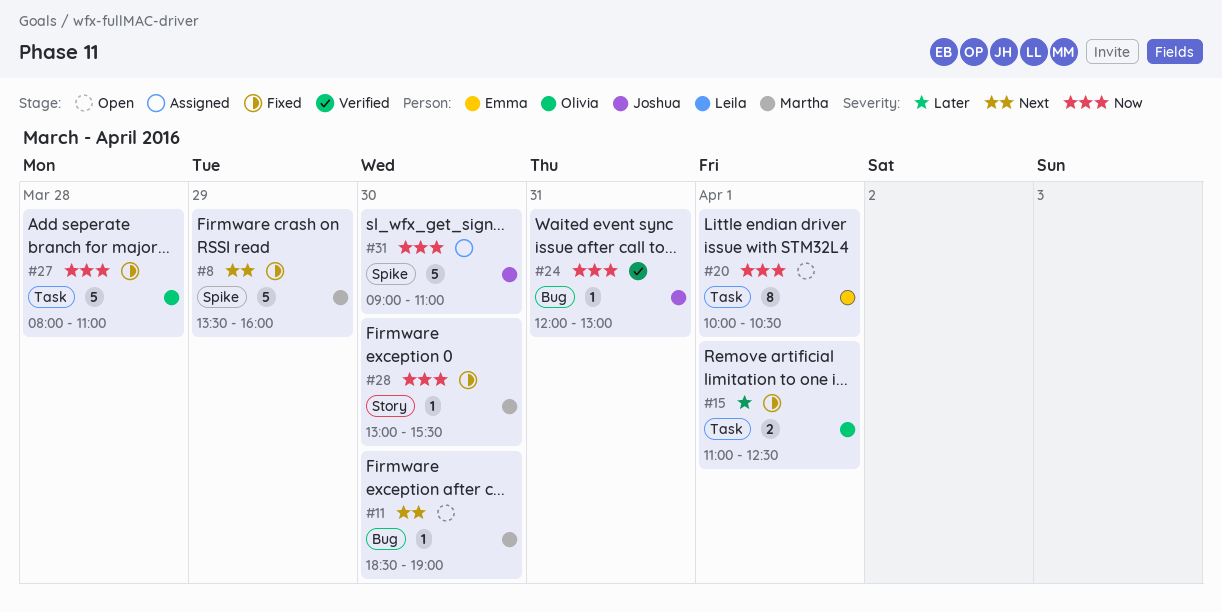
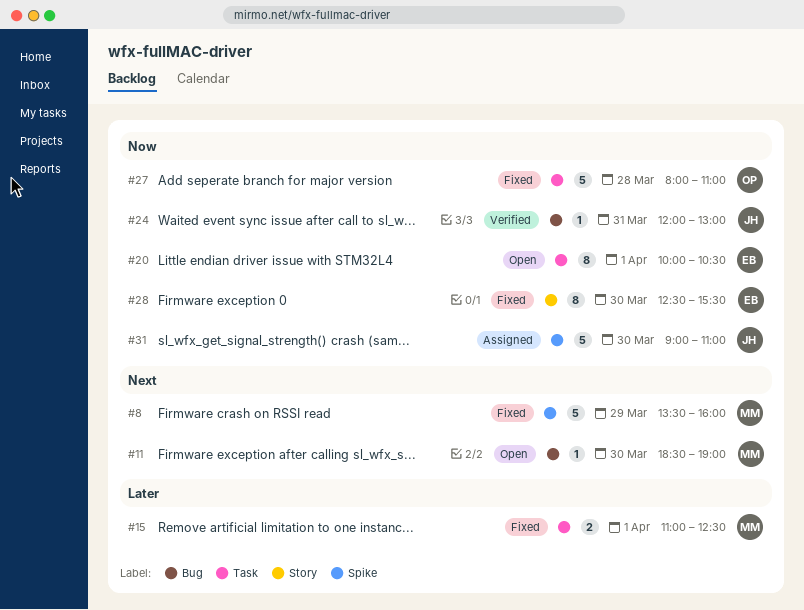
#15, owner: Olivia -> Martha
#28, owner: Martha -> Emma
#28, estimate: 1 -> 8
#28, begins: 13:00 -> 12:30

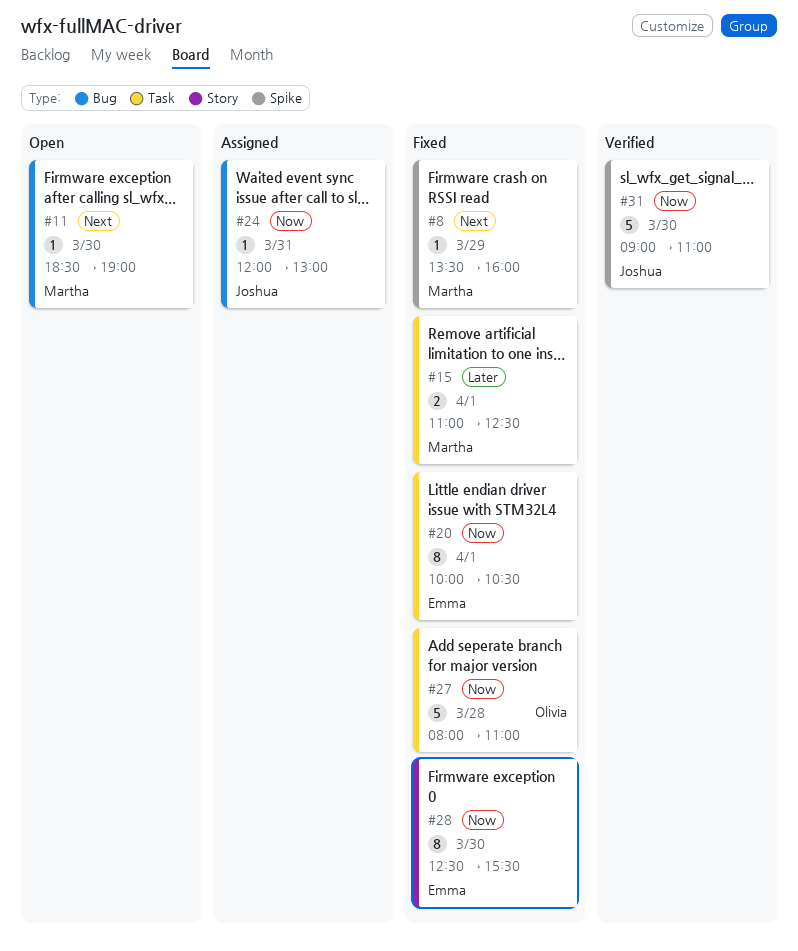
#8, estimate: 5 -> 1
#20, status: Open -> Fixed
#24, status: Verified -> Assigned
#31, status: Assigned -> Verified

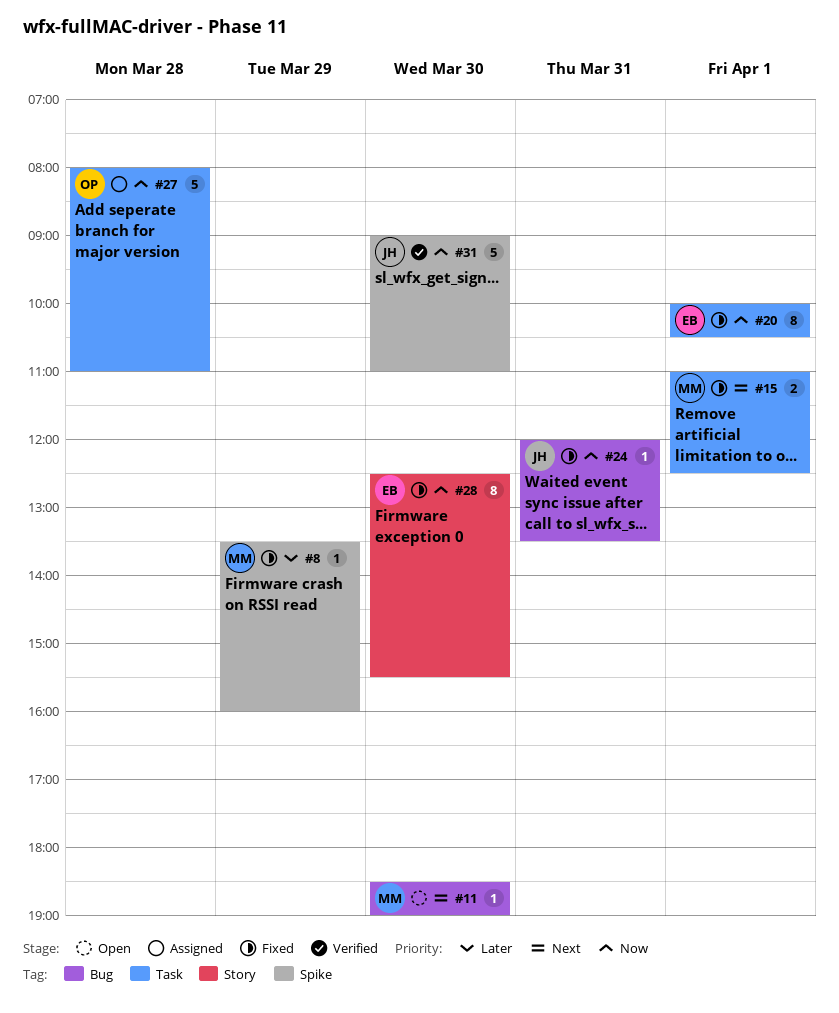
#8, priority: Next -> Later
#15, priority: Later -> Next
#24, status: Assigned -> Fixed
#24, ends: 13:00 -> 13:30
#27, status: Fixed -> Assigned

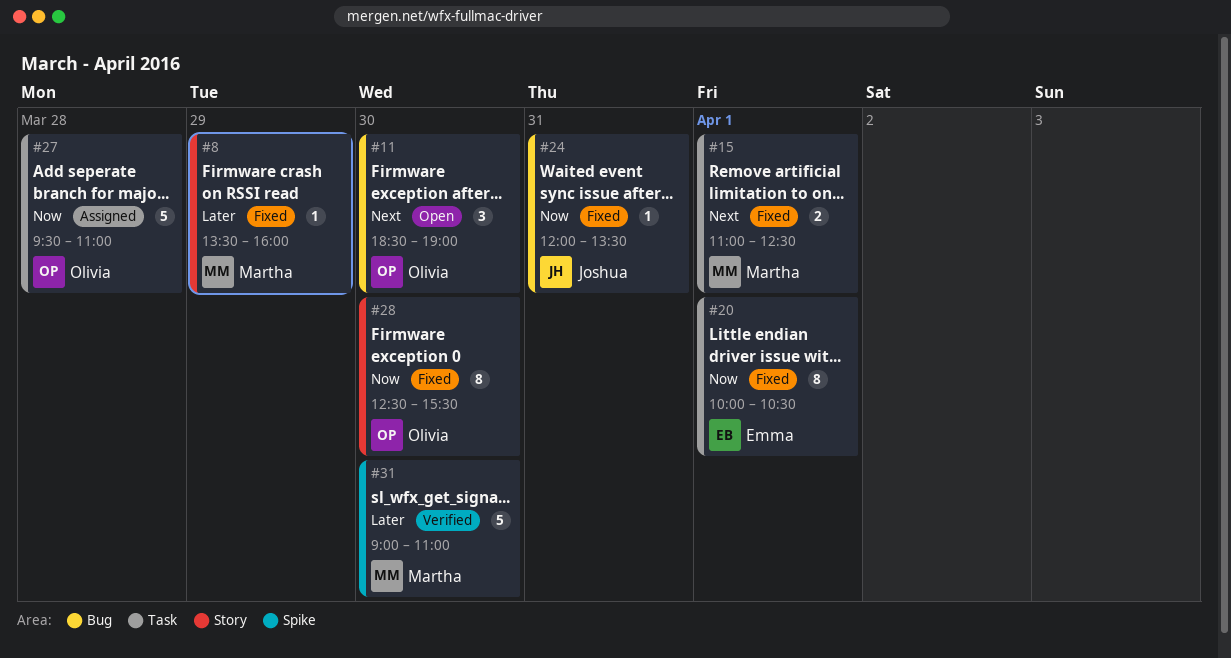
#8, label: Spike -> Story
#11, owner: Martha -> Olivia
#11, estimate: 1 -> 3
#27, begins: 08:00 -> 09:30
#28, owner: Emma -> Olivia
#31, owner: Joshua -> Martha
#31, priority: Now -> Later

